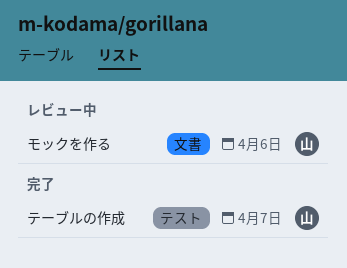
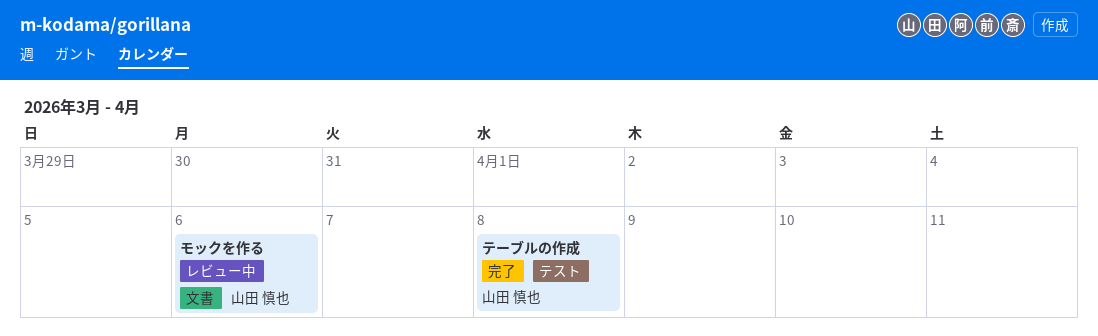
テーブルの作成, due: Apr 7 -> Apr 8

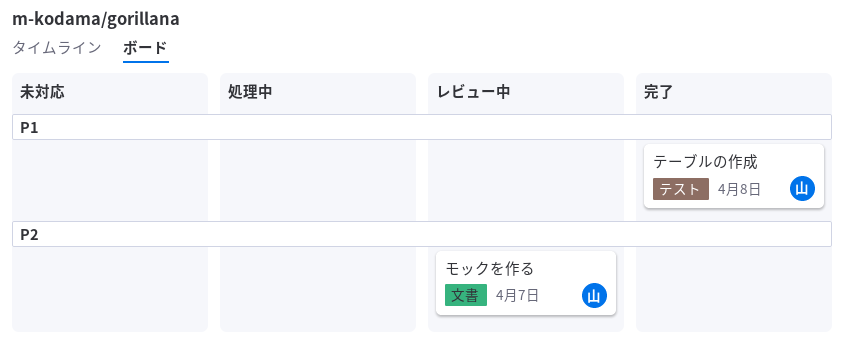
モックを作る, due: Apr 6 -> Apr 7

